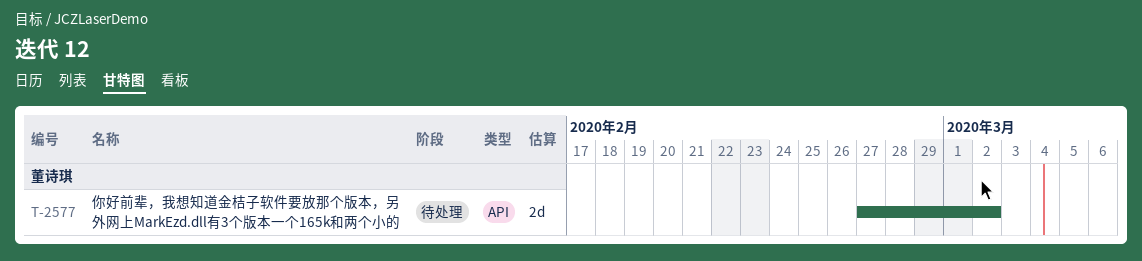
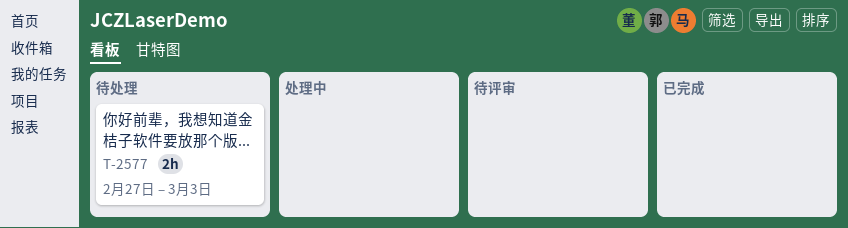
T-2577, estimate: 2d -> 2h
T-2577, due: Mar 2 -> Mar 3

